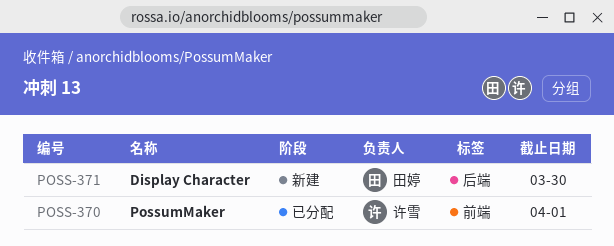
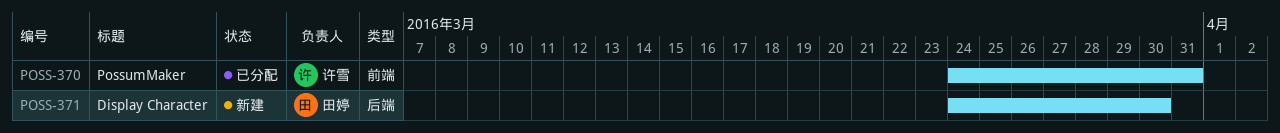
POSS-370, due: Apr 1 -> Mar 31

